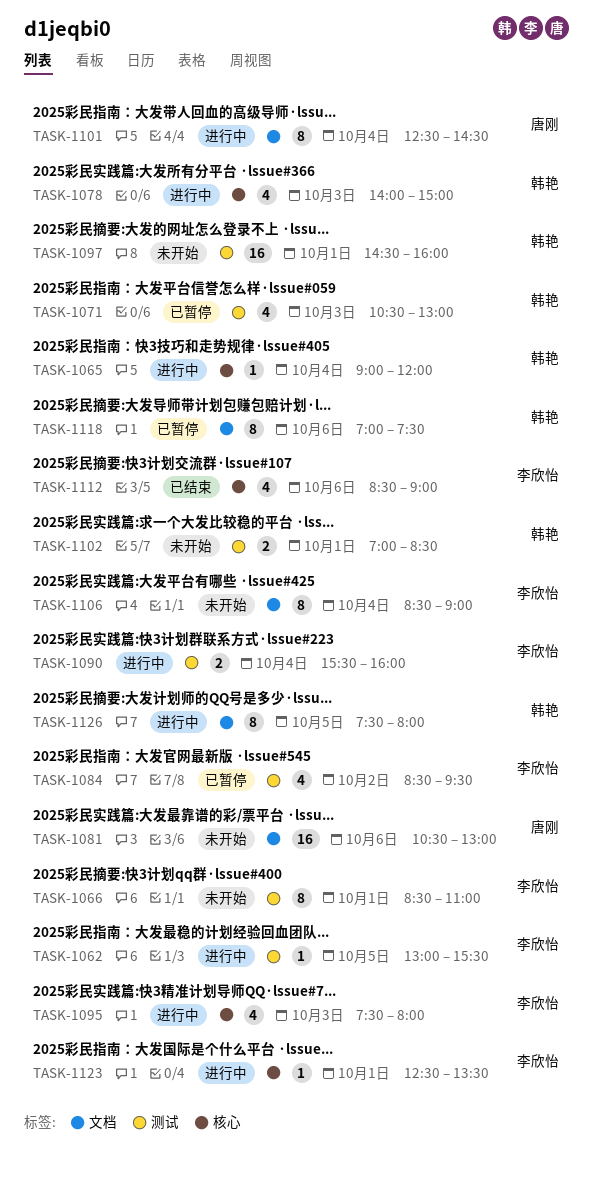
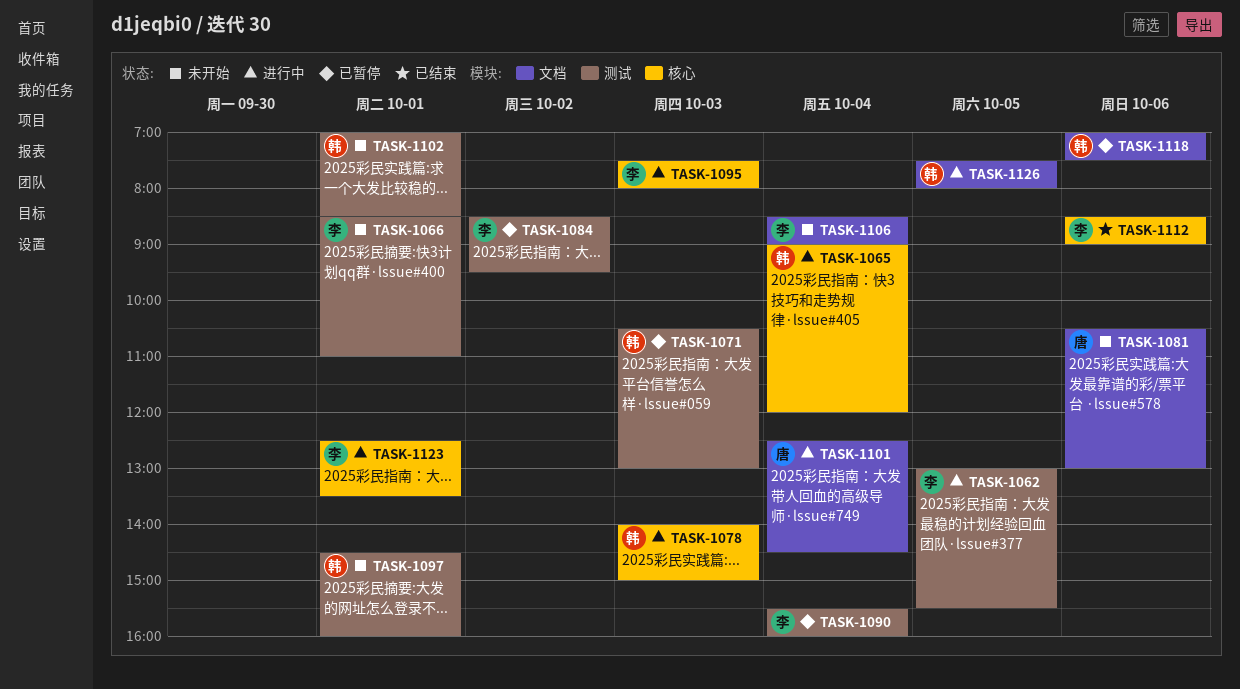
TASK-1090, status: 进行中 -> 已暂停

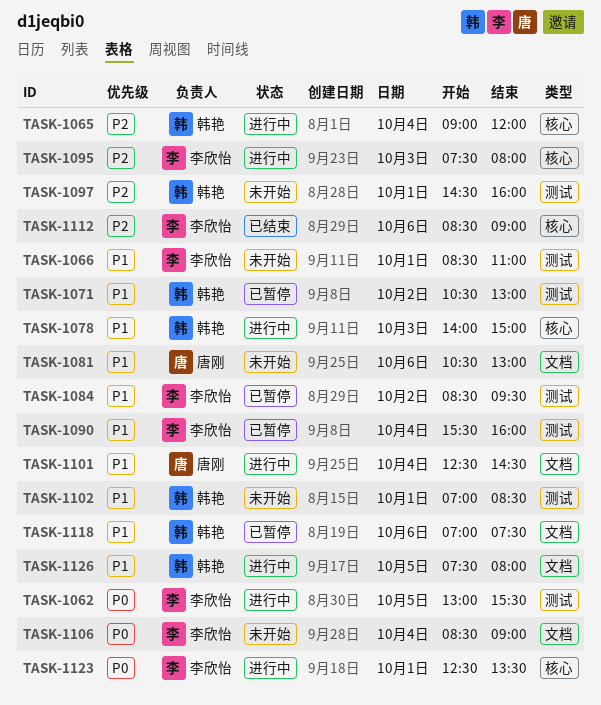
TASK-1071, day: Oct 3 -> Oct 2

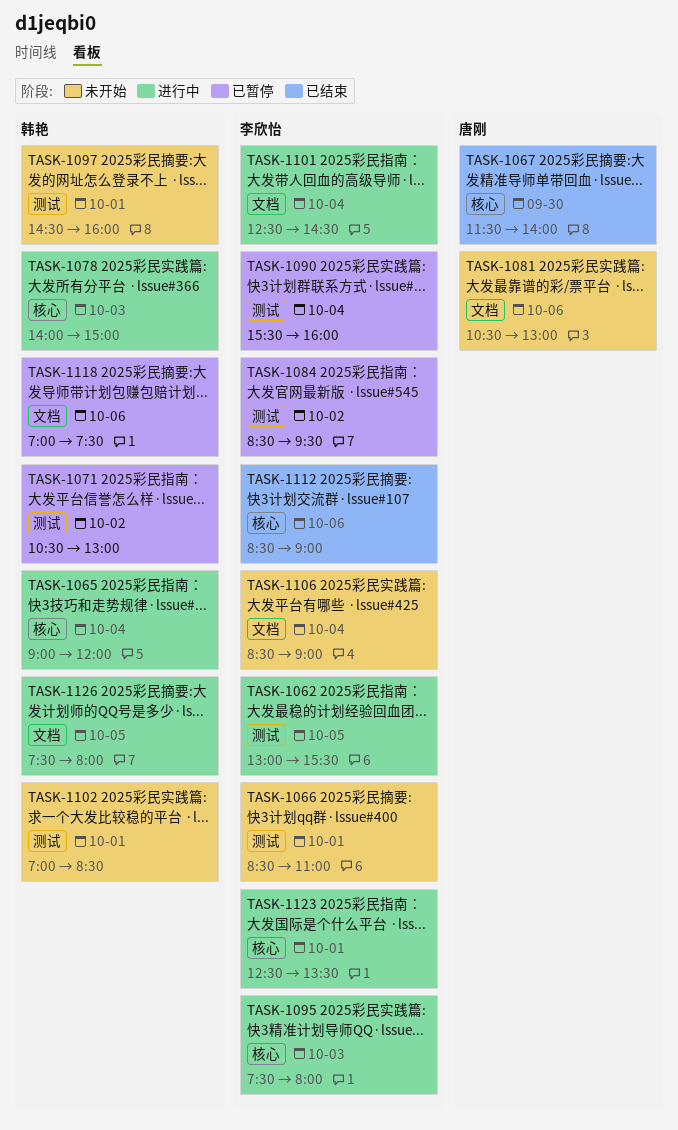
TASK-1067: none -> present
TASK-1101, owner: 唐刚 -> 李欣怡

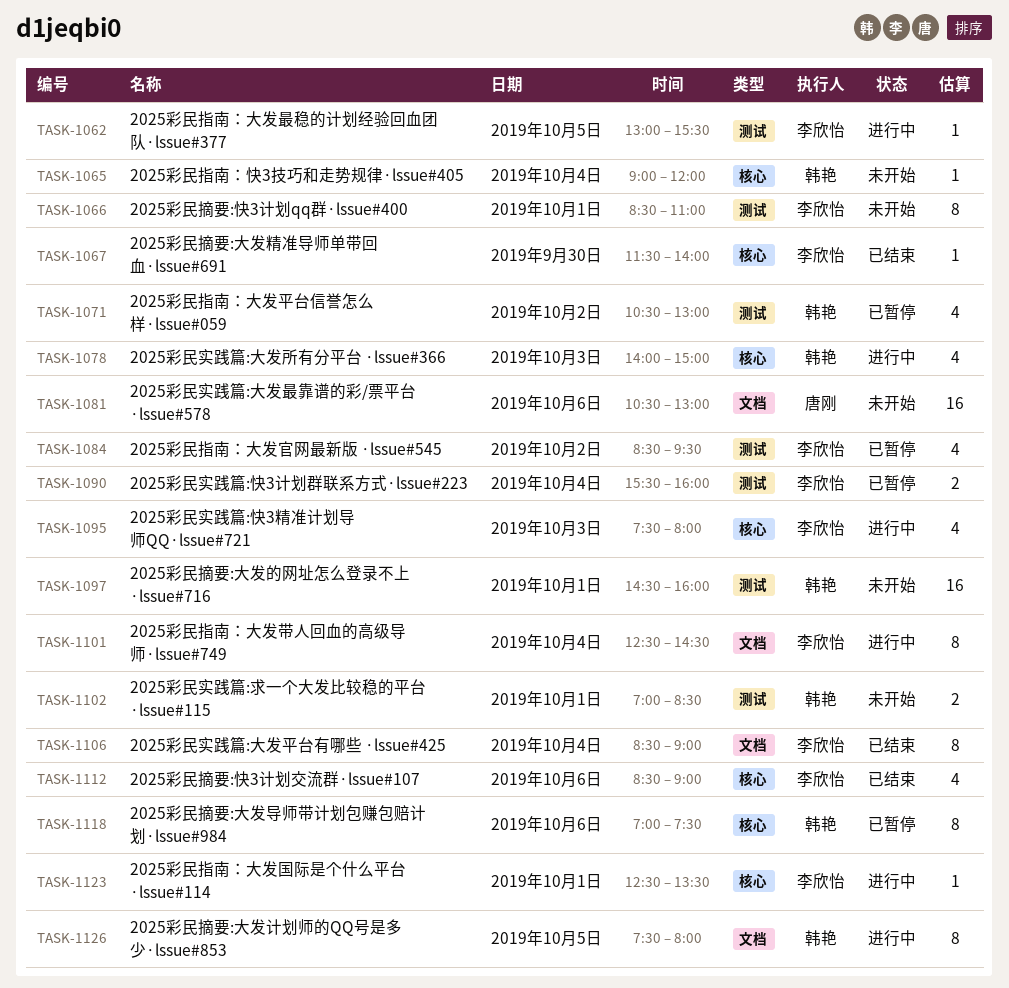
TASK-1065, status: 进行中 -> 未开始
TASK-1067, owner: 唐刚 -> 李欣怡
TASK-1106, status: 未开始 -> 已结束
TASK-1118, label: 文档 -> 核心

